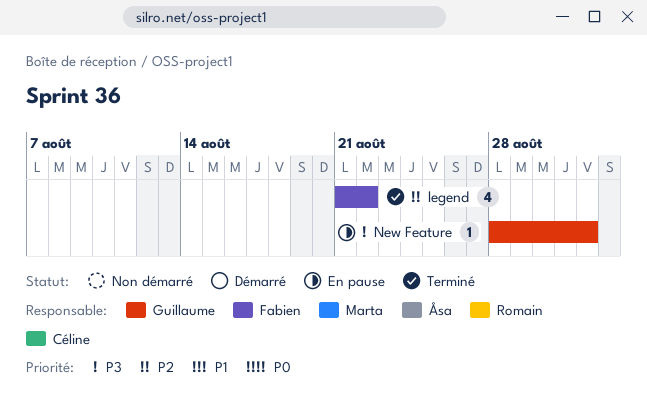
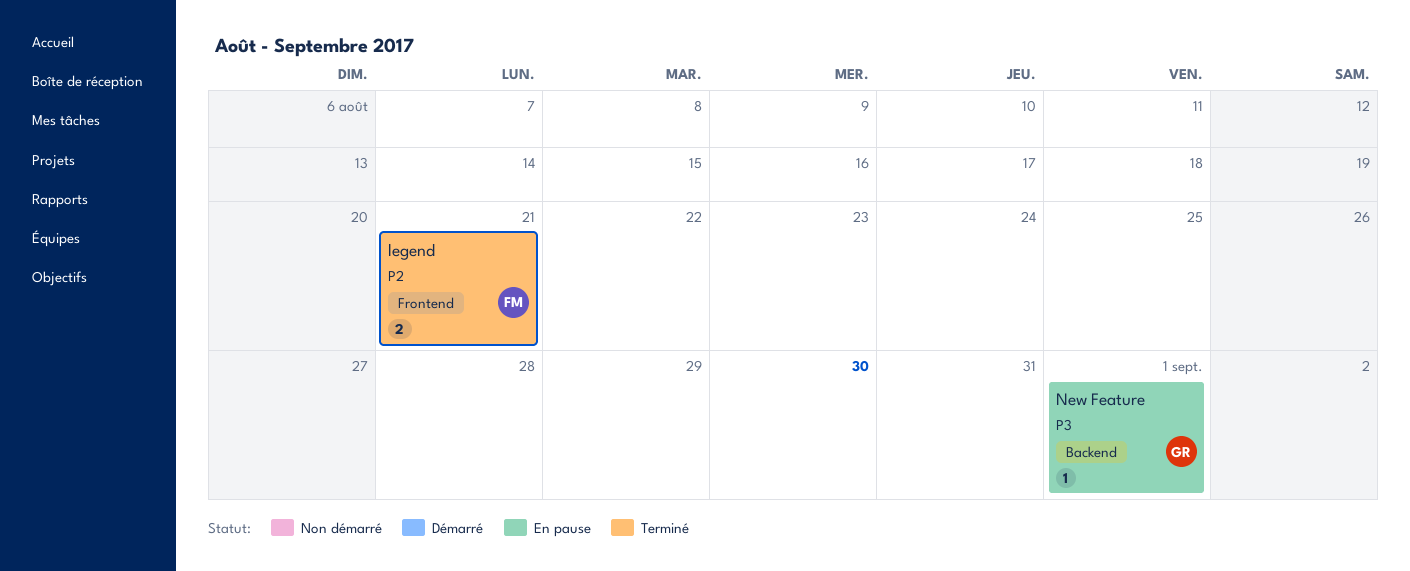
legend, estimate: 4 -> 2
legend, due: Aug 22 -> Aug 21

